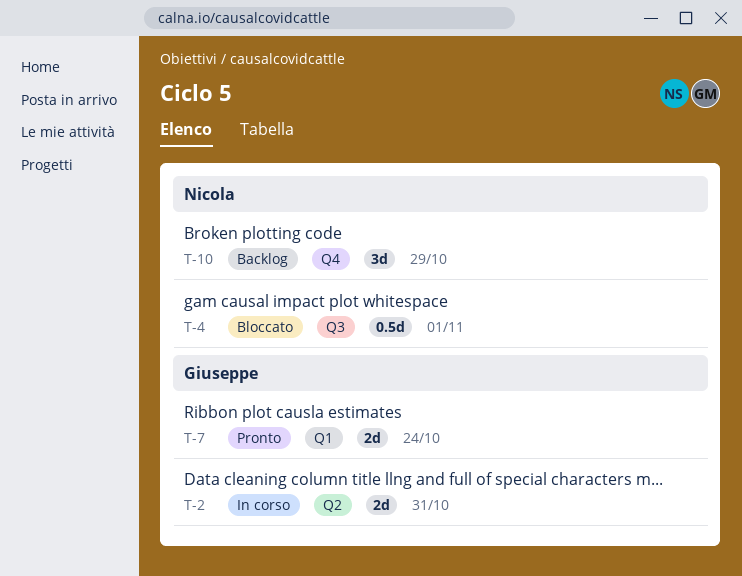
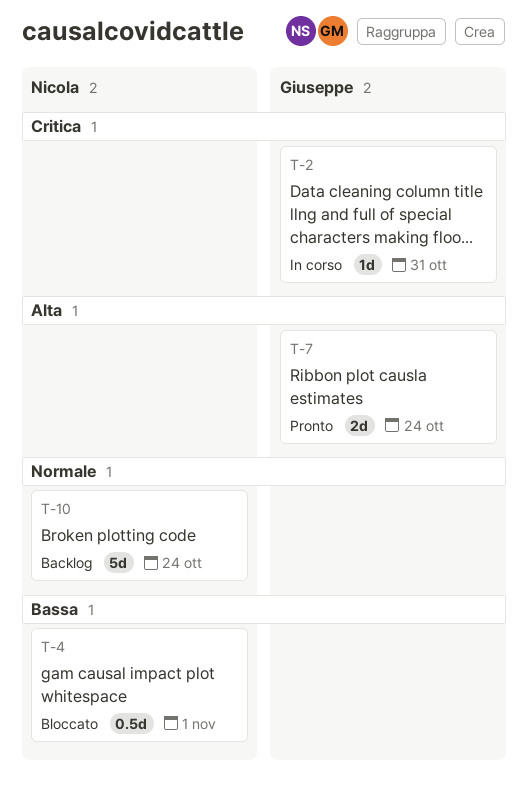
T-2, estimate: 2d -> 1d
T-10, estimate: 3d -> 5d
T-10, due: Oct 29 -> Oct 24

